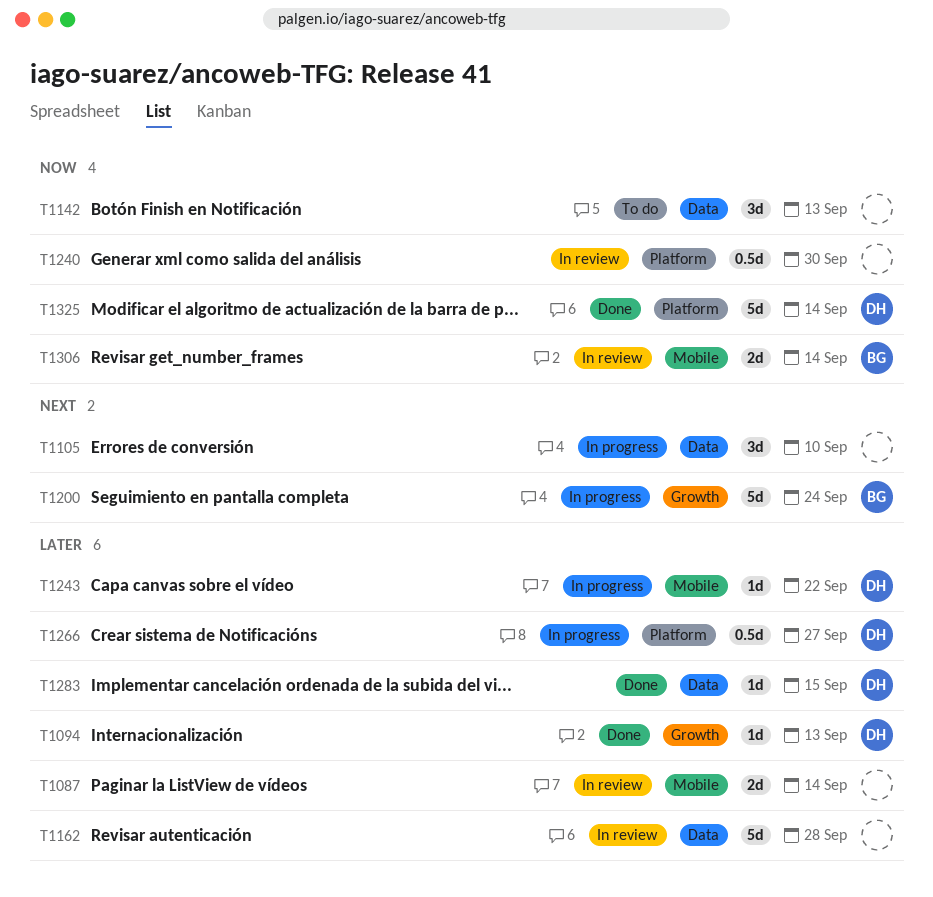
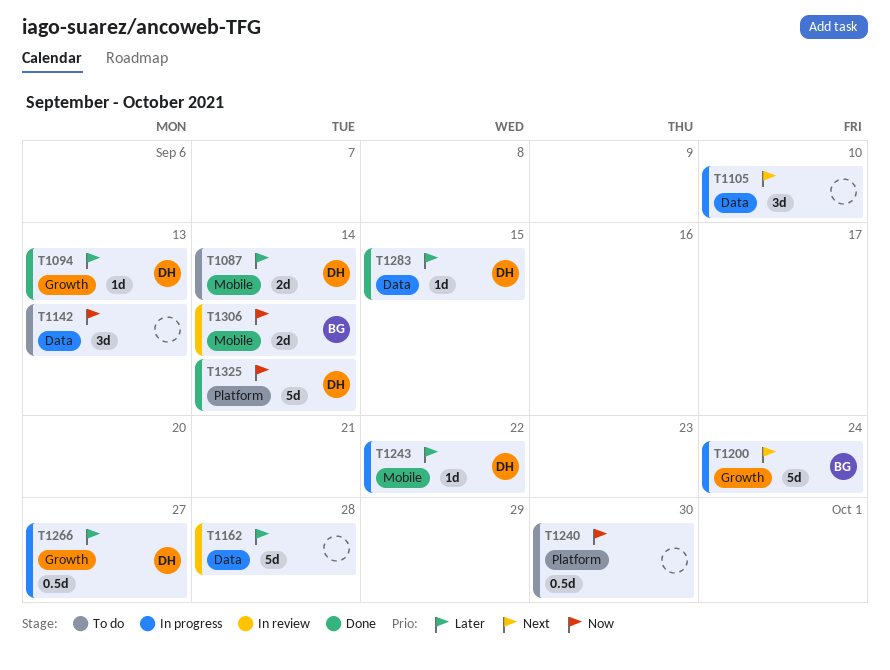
T1087, status: In review -> To do
T1087, owner: none -> DH
T1240, status: In review -> To do
T1266, label: Platform -> Growth

